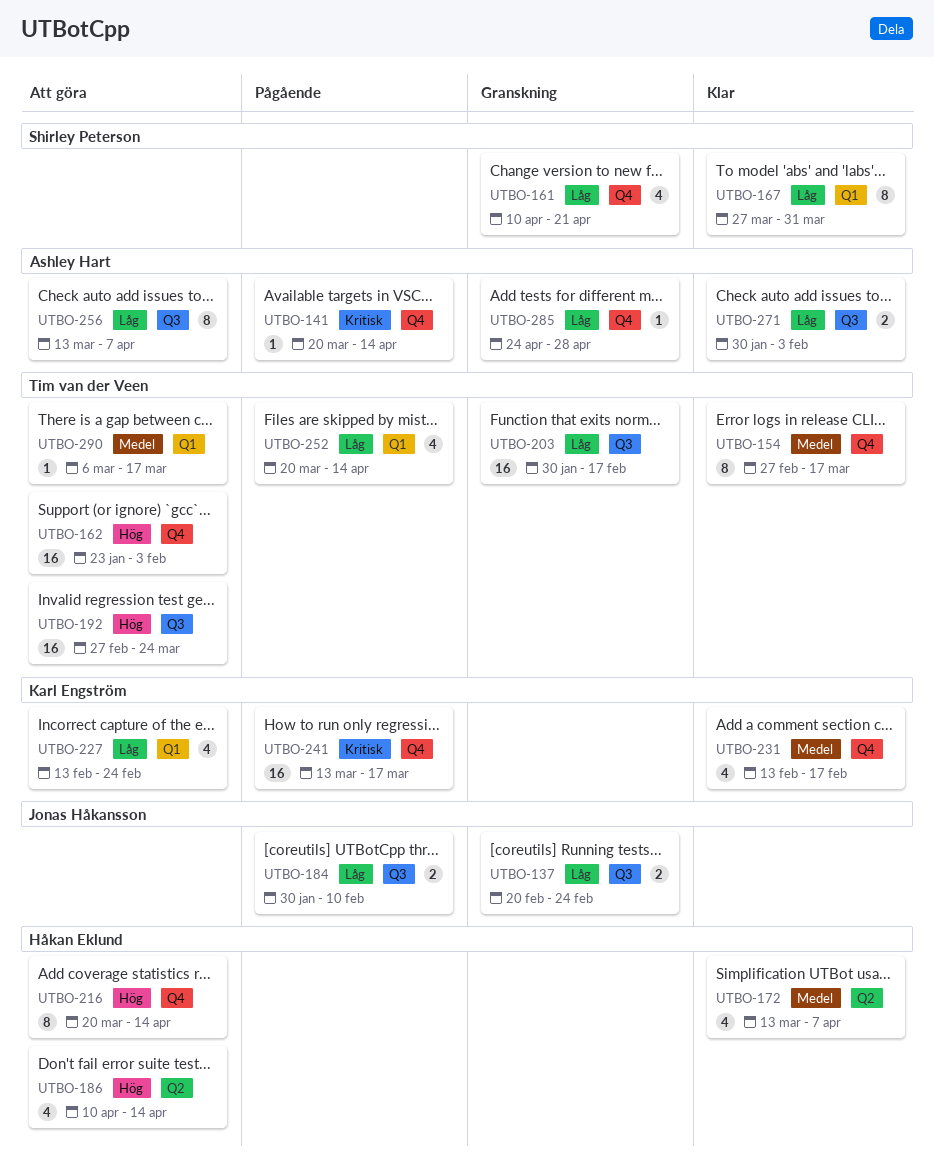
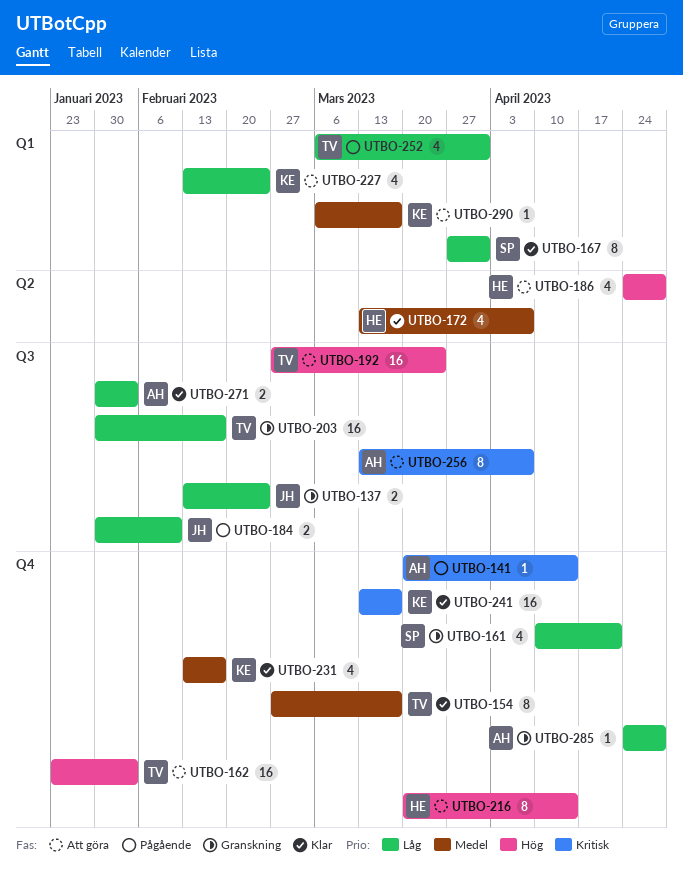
UTBO-137, start: Feb 20 -> Feb 13
UTBO-186, start: Apr 10 -> Apr 24
UTBO-186, due: Apr 14 -> Apr 28
UTBO-241, status: Pågående -> Klar
UTBO-252, start: Mar 20 -> Mar 6
UTBO-252, due: Apr 14 -> Mar 31
UTBO-256, priority: Låg -> Kritisk
UTBO-290, owner: Tim van der Veen -> Karl Engström

